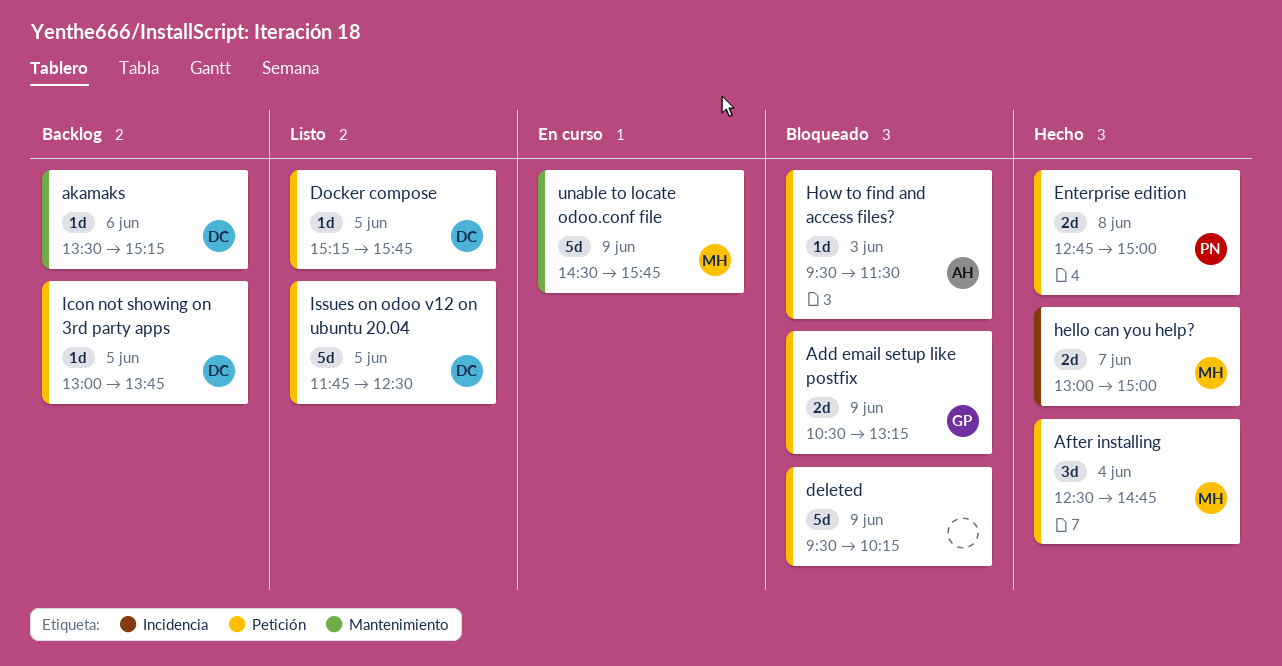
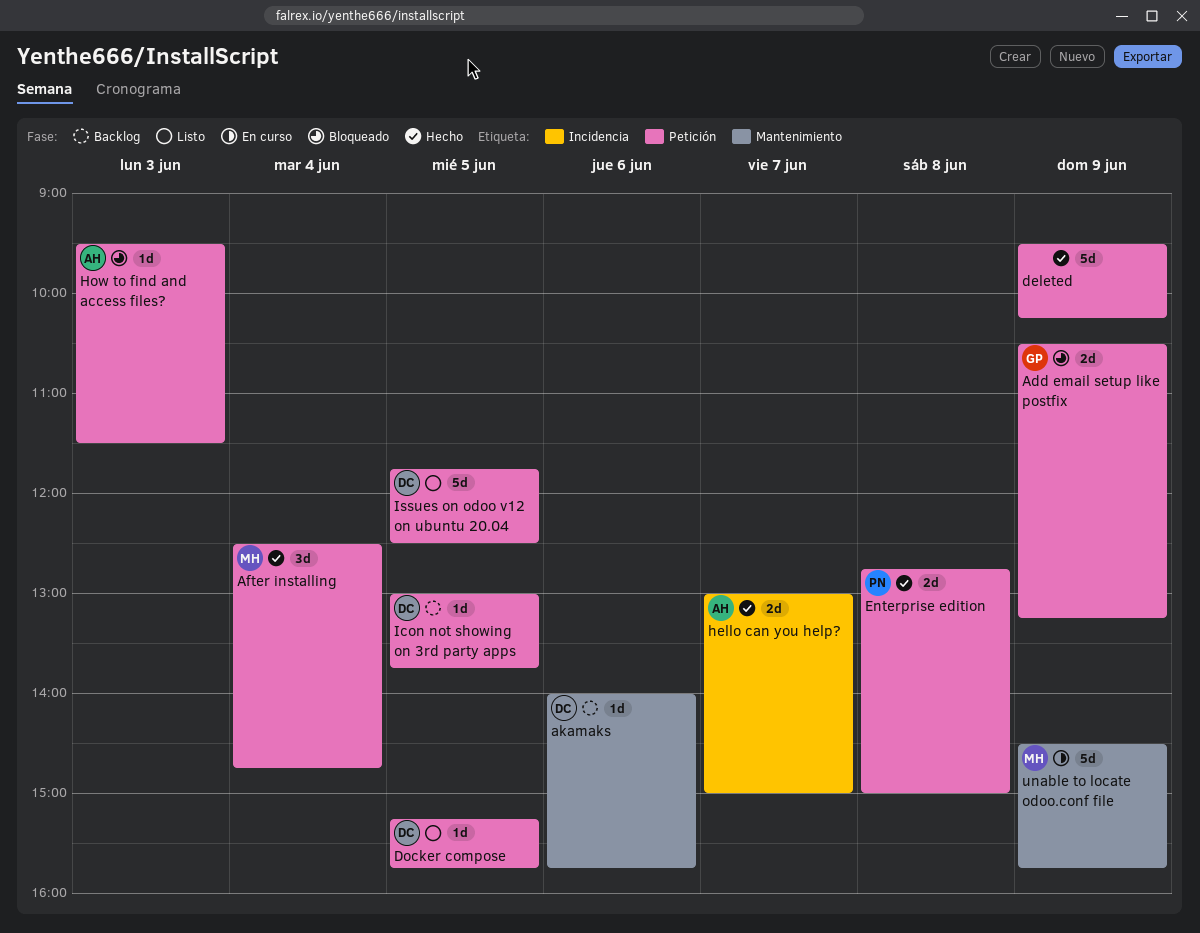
akamaks, begins: 13:30 -> 14:00
akamaks, ends: 15:15 -> 15:45
deleted, status: Bloqueado -> Hecho
hello can you help?, owner: MH -> AH

